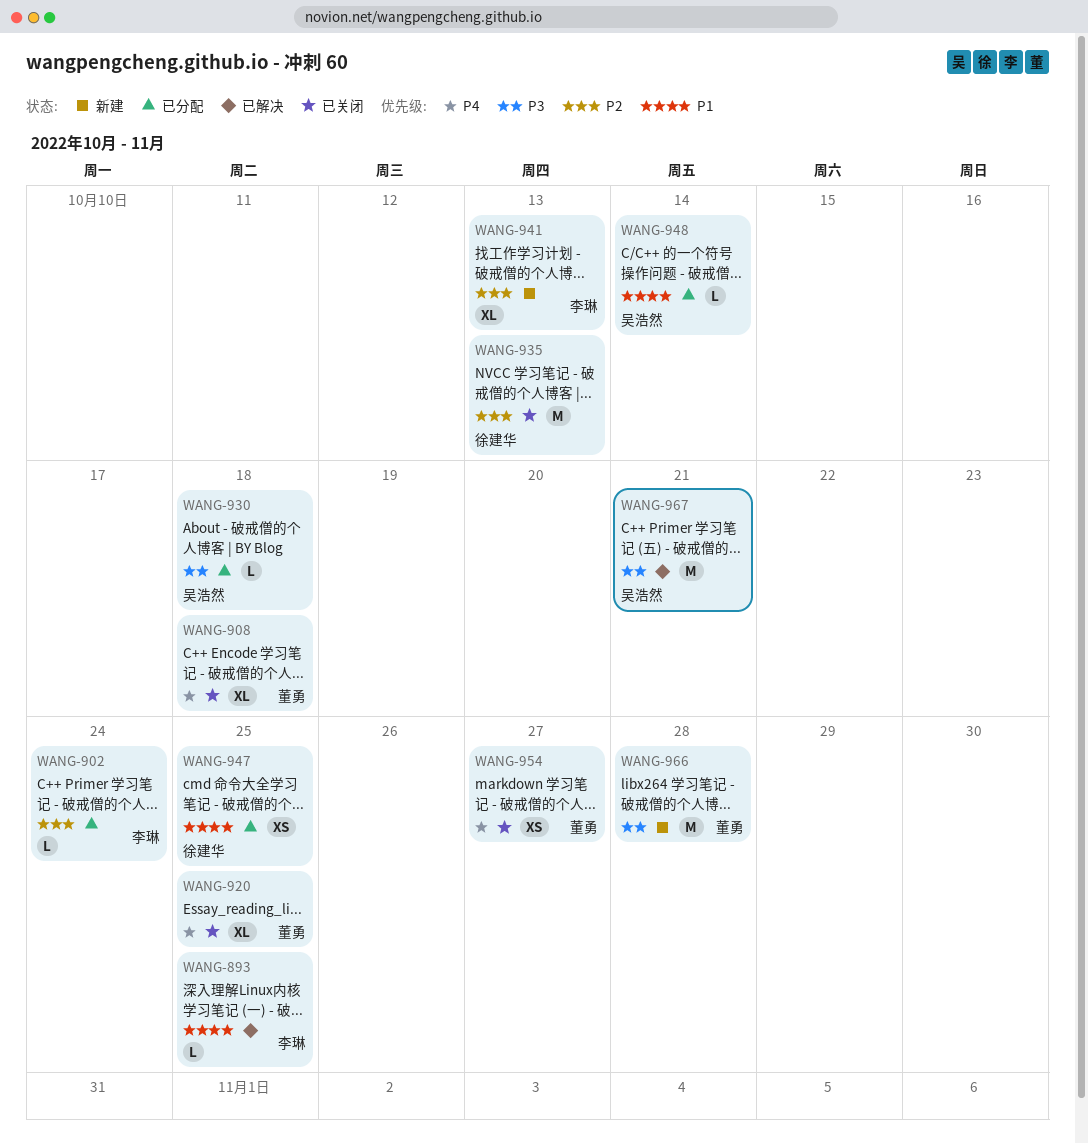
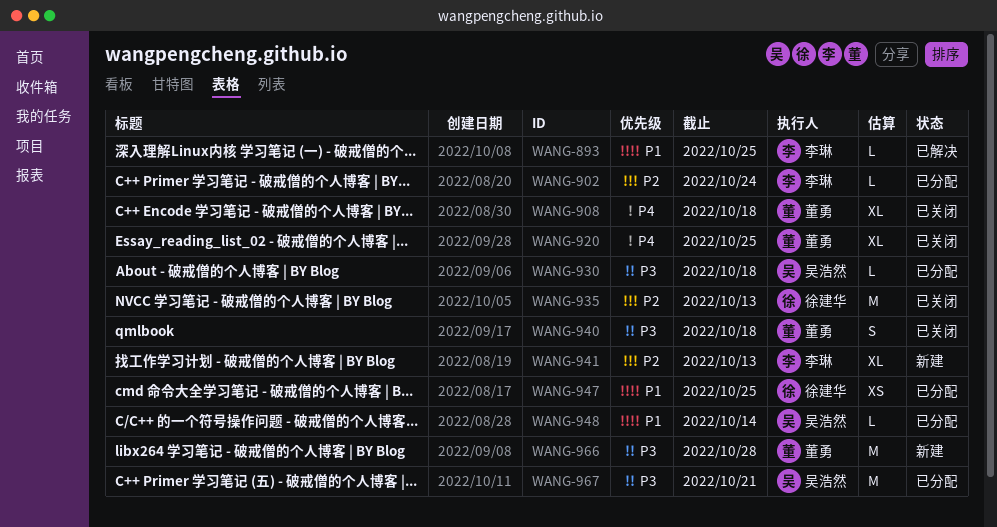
WANG-940: none -> present
WANG-954: present -> none
WANG-967, status: 已解决 -> 已分配

